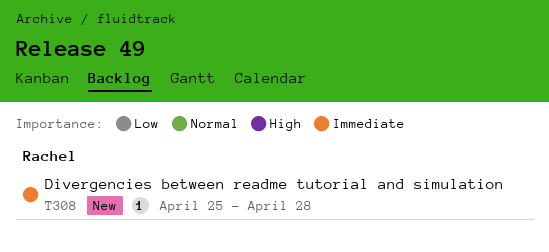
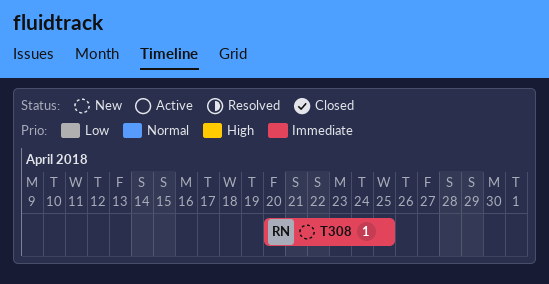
T308, start: Apr 25 -> Apr 20
T308, due: Apr 28 -> Apr 25

